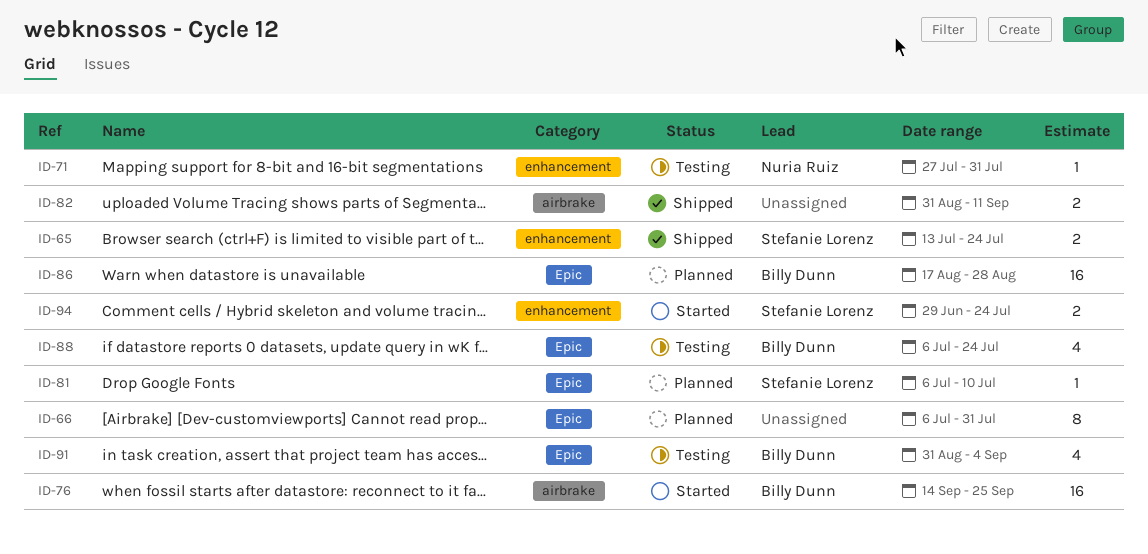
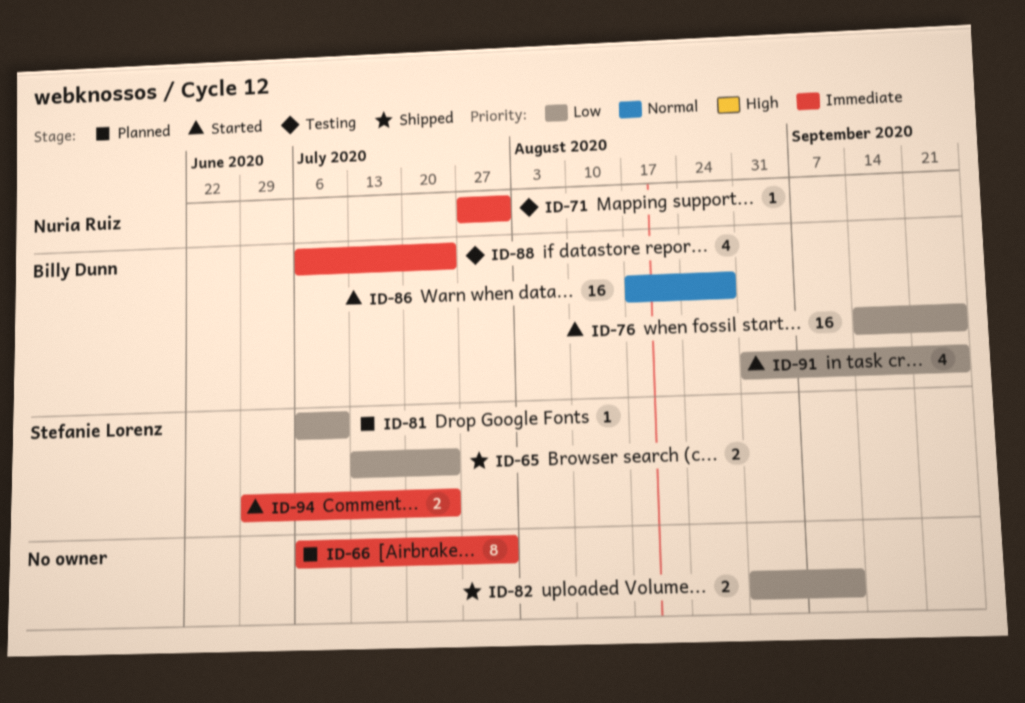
ID-86, status: Planned -> Started
ID-91, status: Testing -> Started
ID-91, due: Sep 4 -> Sep 25

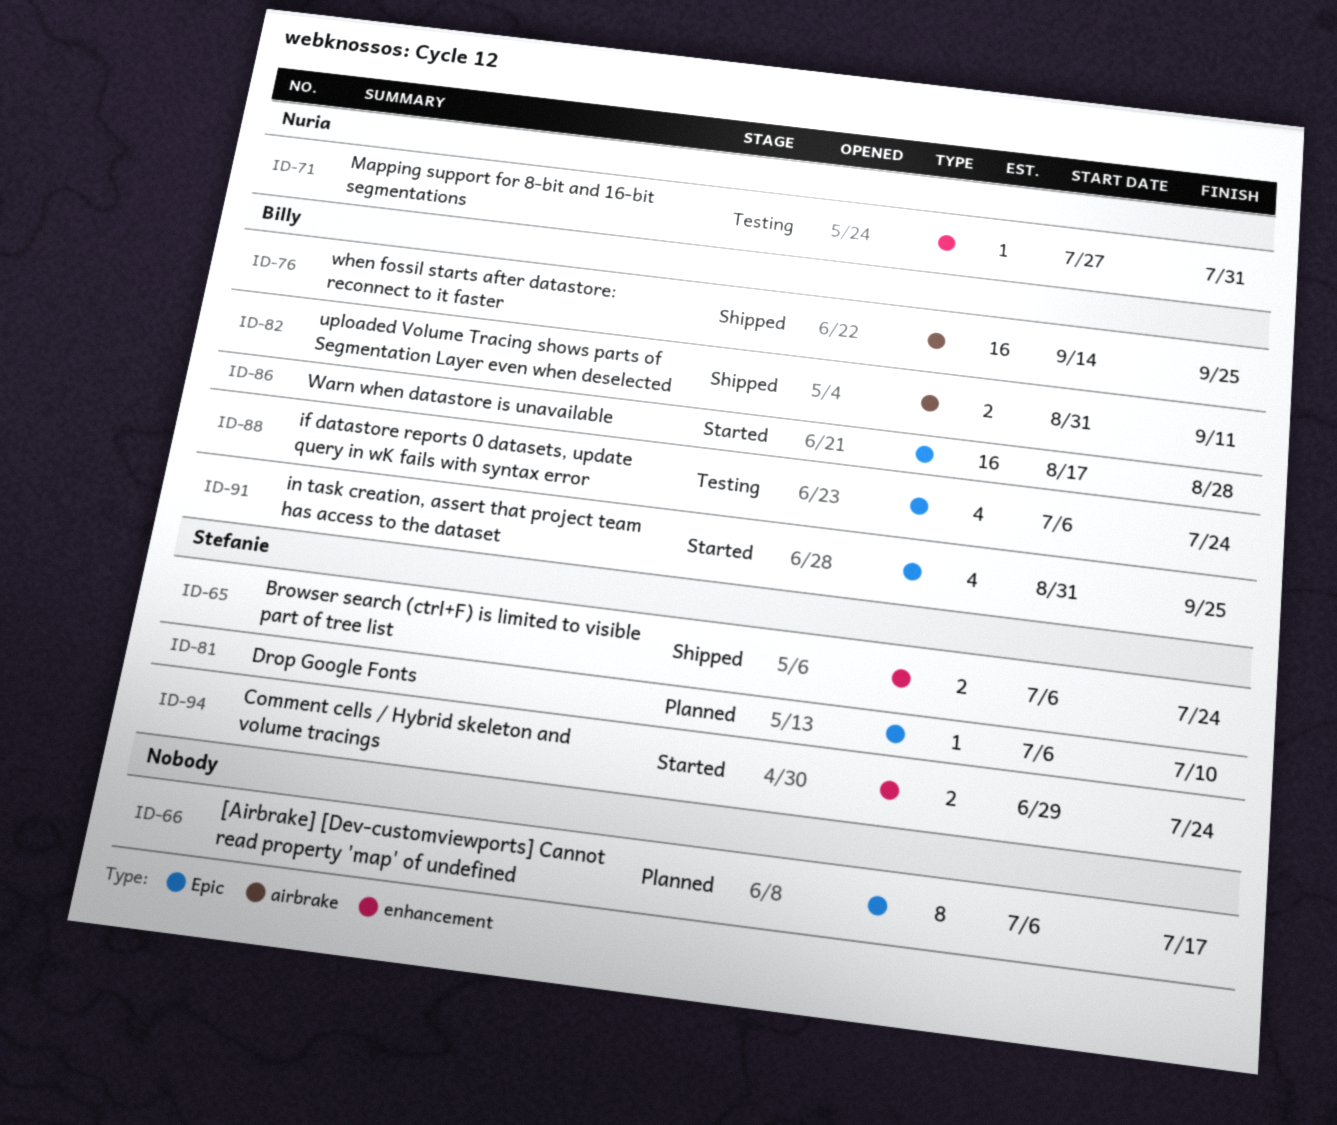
ID-65, start: Jul 13 -> Jul 6
ID-66, due: Jul 31 -> Jul 17
ID-76, status: Started -> Shipped
ID-82, owner: none -> Billy Dunn

